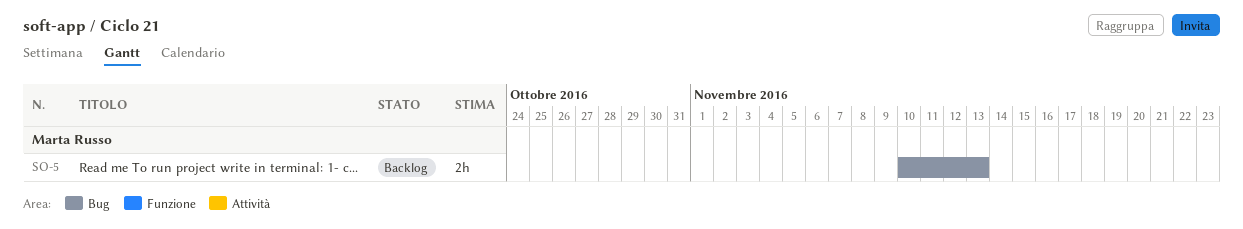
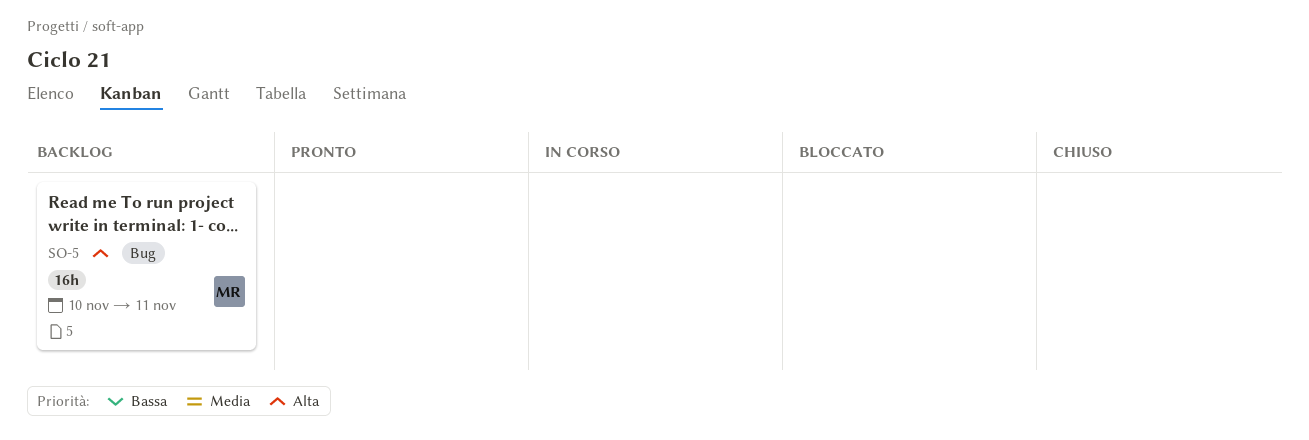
SO-5, estimate: 2h -> 16h
SO-5, due: Nov 13 -> Nov 11

